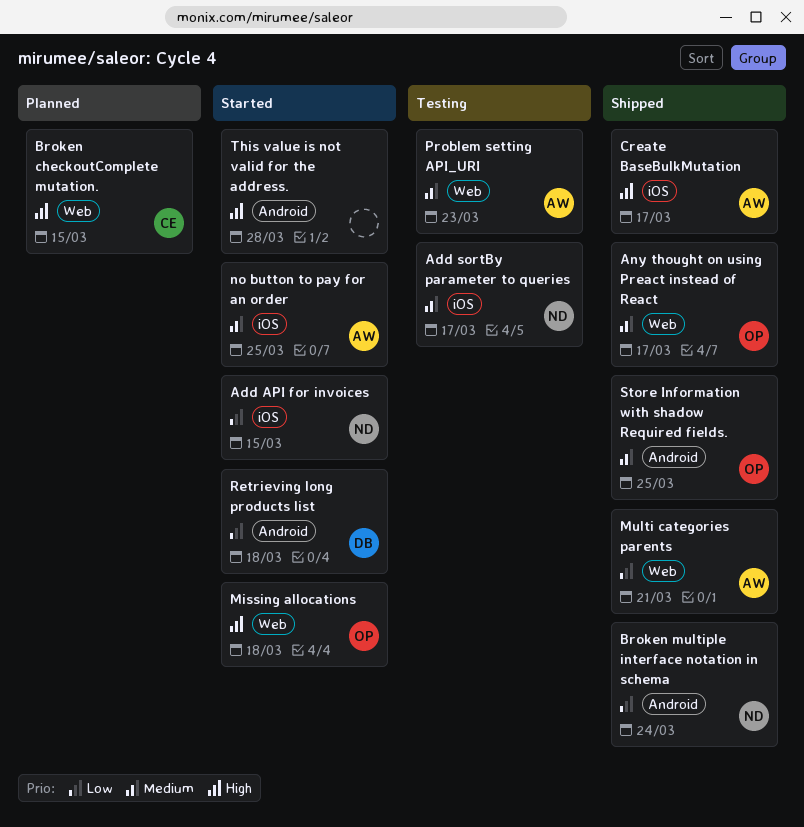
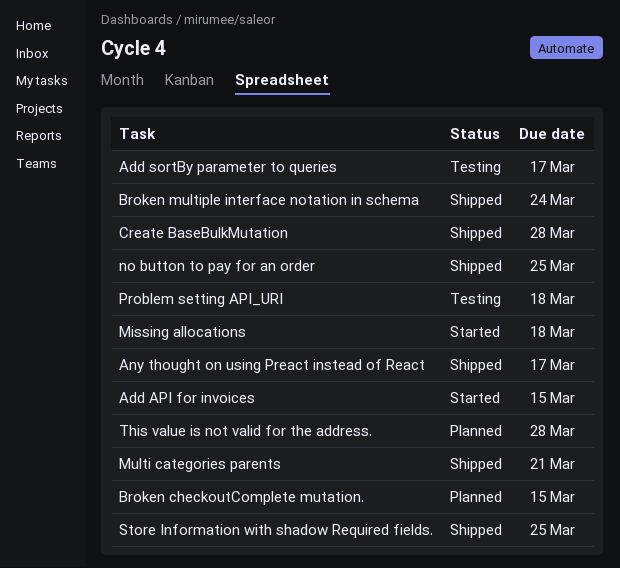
Create BaseBulkMutation, due: Mar 17 -> Mar 28
no button to pay for an order, status: Started -> Shipped
Problem setting API_URI, due: Mar 23 -> Mar 18
Retrieving long products list: present -> none
This value is not valid for the address., status: Started -> Planned

